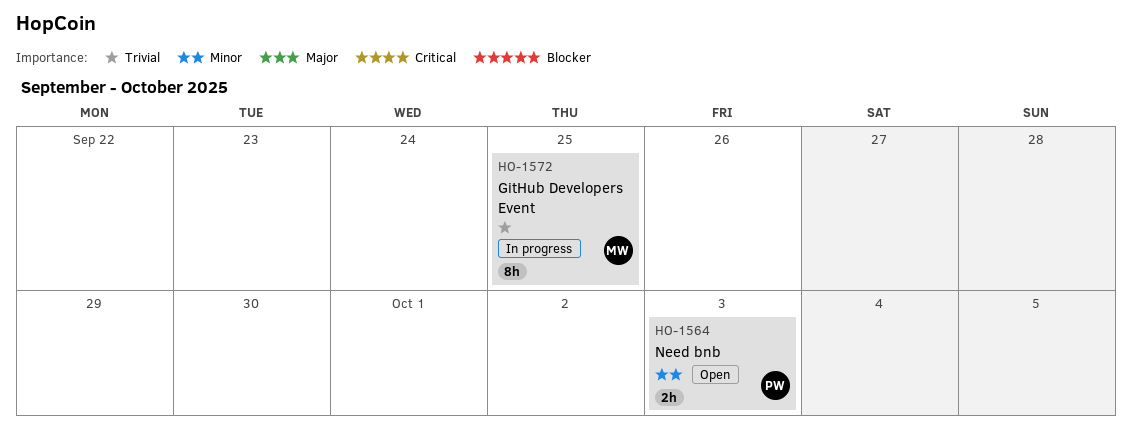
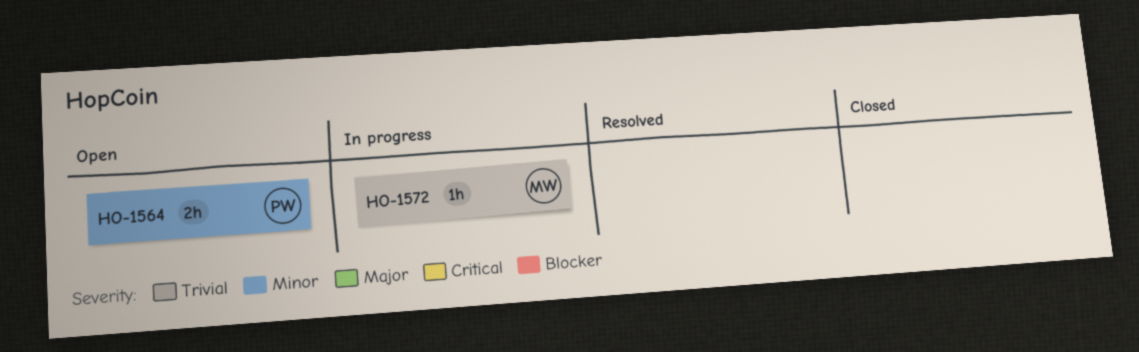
HO-1572, estimate: 8h -> 1h

